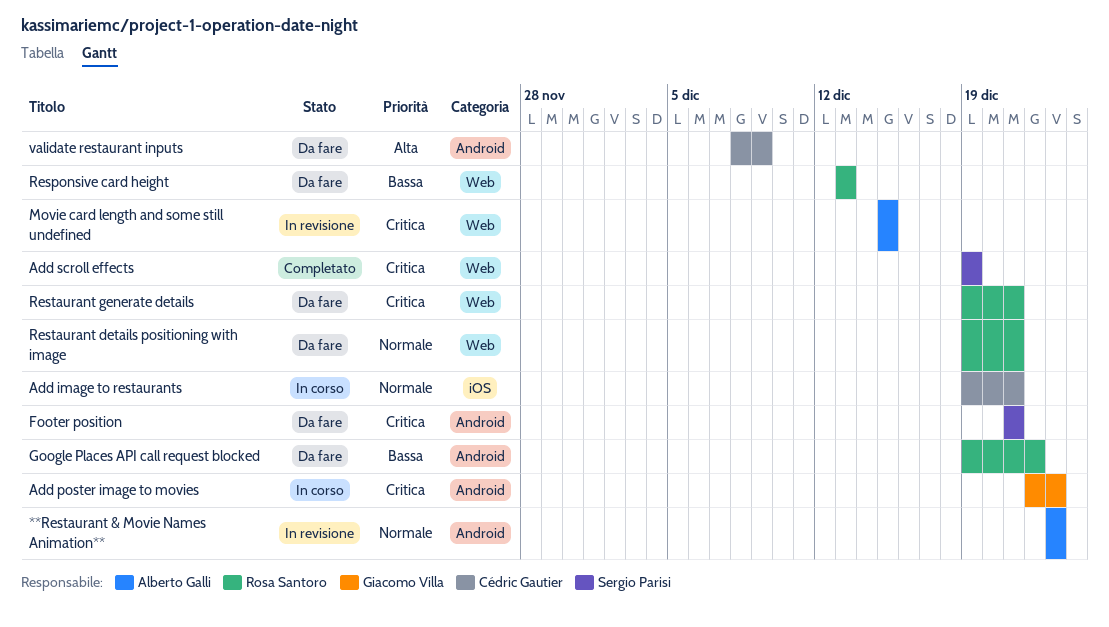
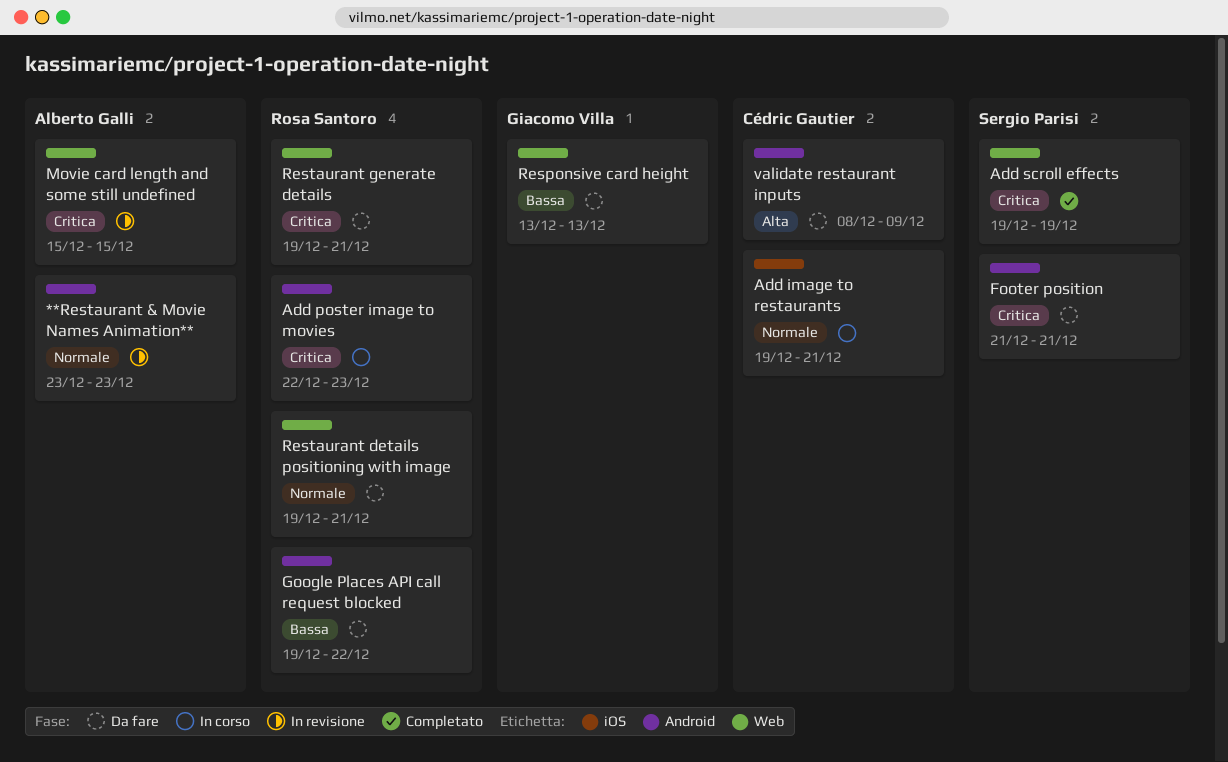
Add poster image to movies, owner: Giacomo Villa -> Rosa Santoro
Responsive card height, owner: Rosa Santoro -> Giacomo Villa

